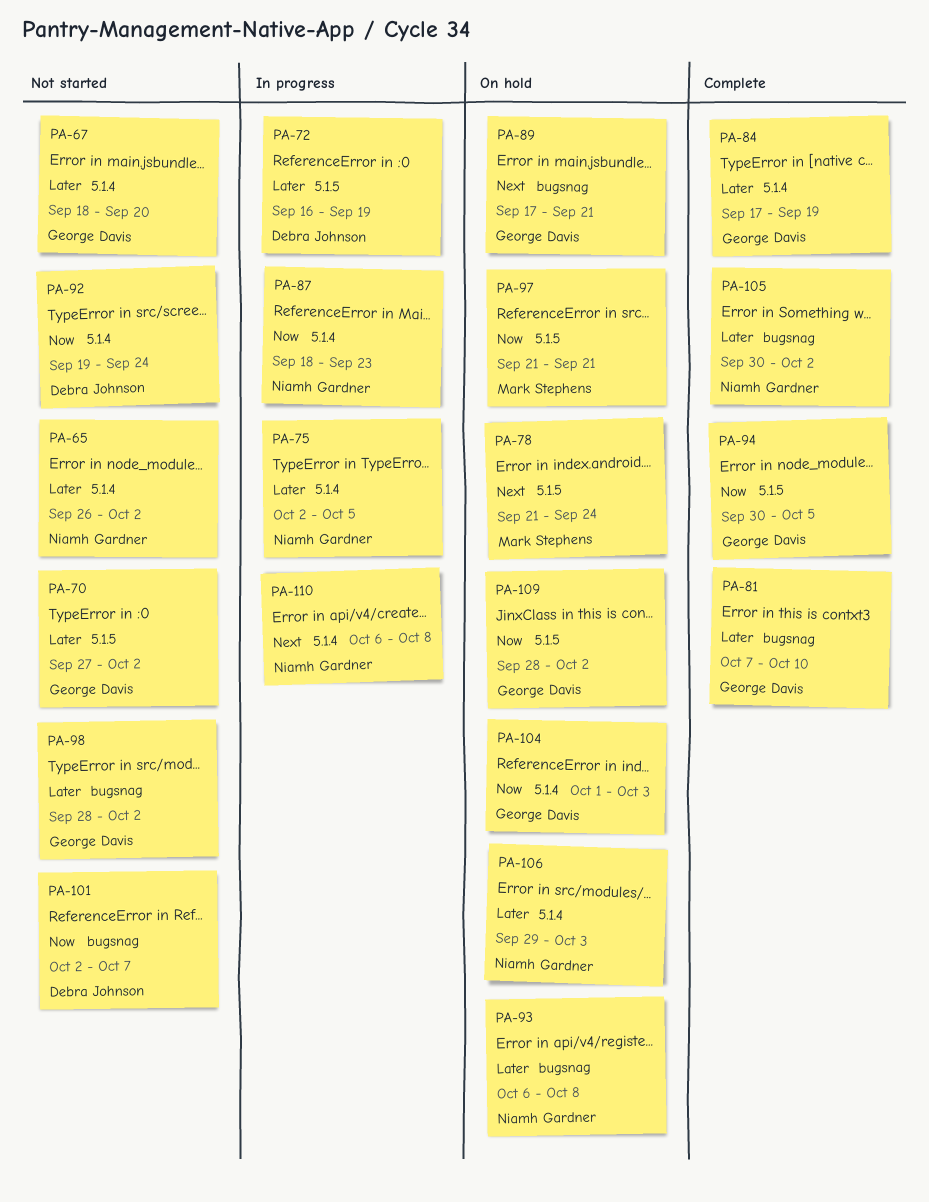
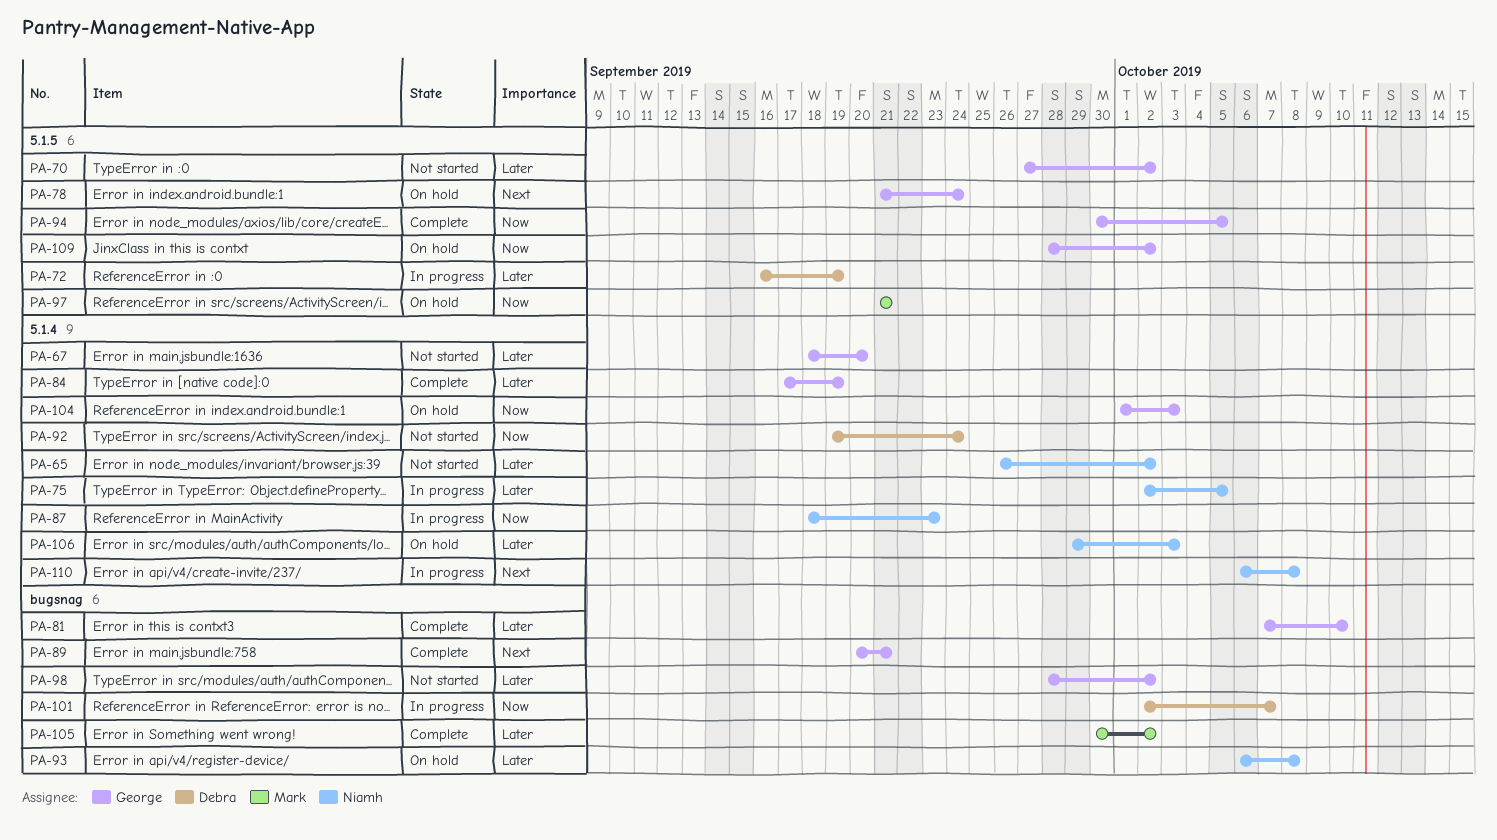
PA-78, owner: Mark Stephens -> George Davis
PA-89, status: On hold -> Complete
PA-89, start: Sep 17 -> Sep 20
PA-101, status: Not started -> In progress
PA-105, owner: Niamh Gardner -> Mark Stephens

